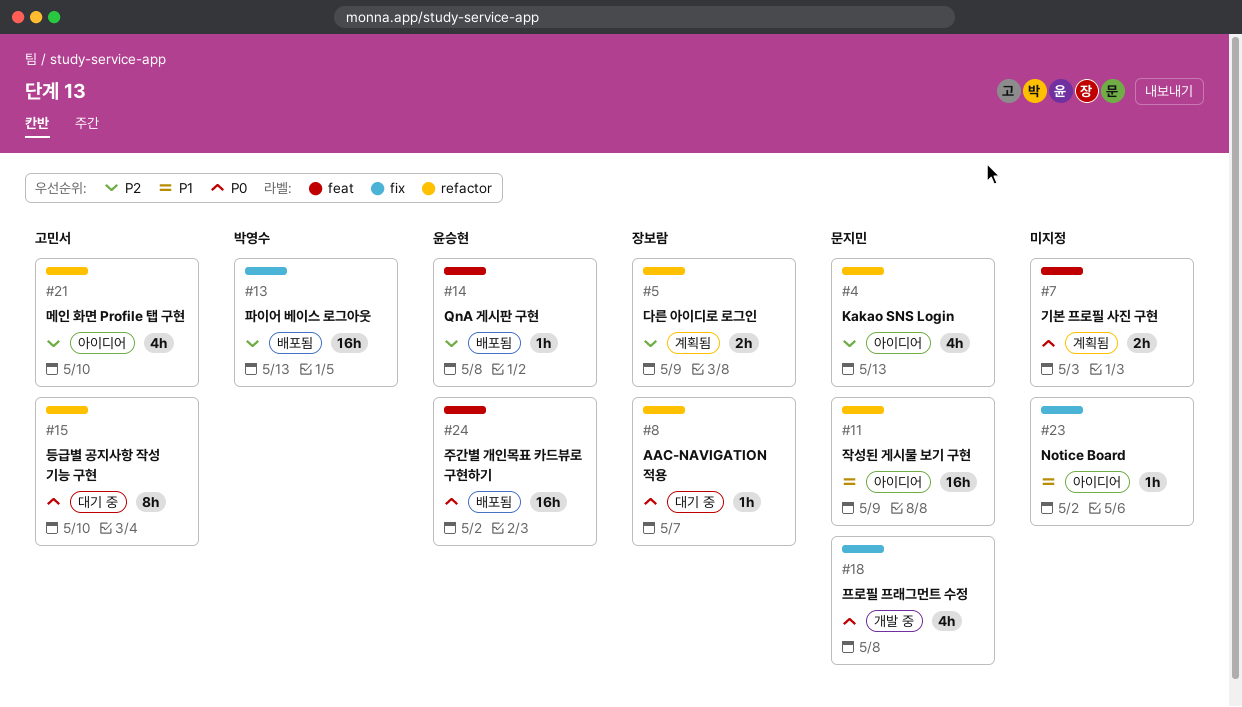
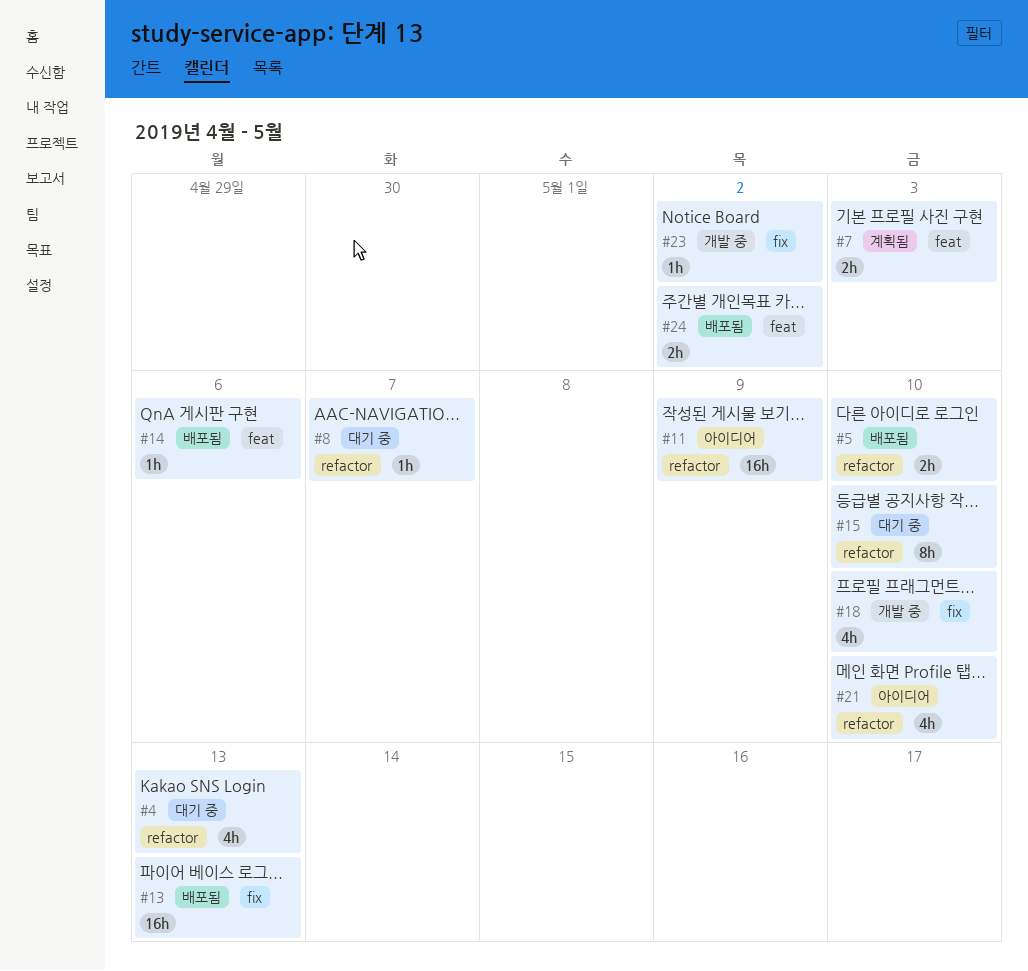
#4, status: 아이디어 -> 대기 중
#5, status: 계획됨 -> 배포됨
#5, due: May 9 -> May 10
#14, due: May 8 -> May 6
#18, due: May 8 -> May 10
#23, status: 아이디어 -> 개발 중
#24, estimate: 16h -> 2h

